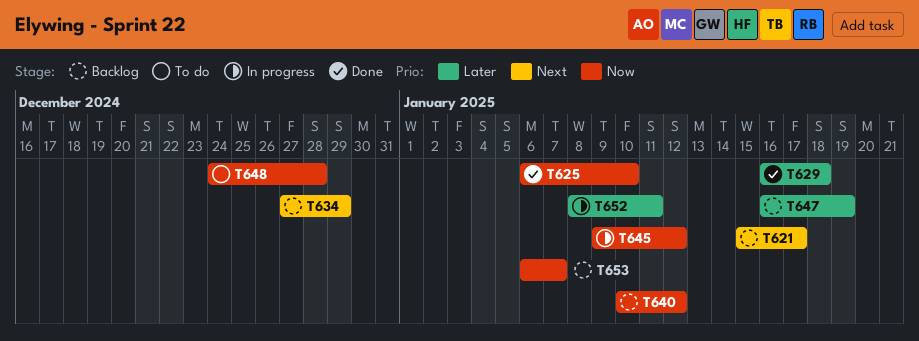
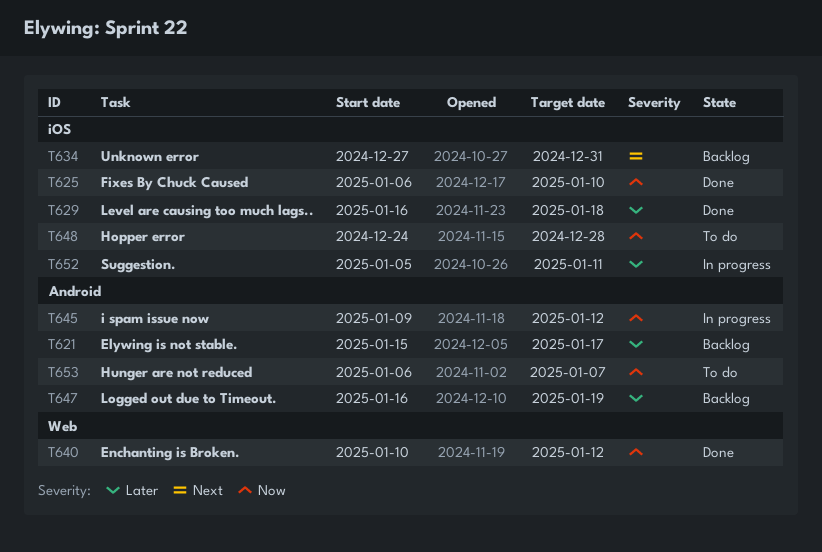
T621, priority: Next -> Later
T634, due: Dec 29 -> Dec 31
T640, status: Backlog -> Done
T652, start: Jan 8 -> Jan 5
T653, status: Backlog -> To do

